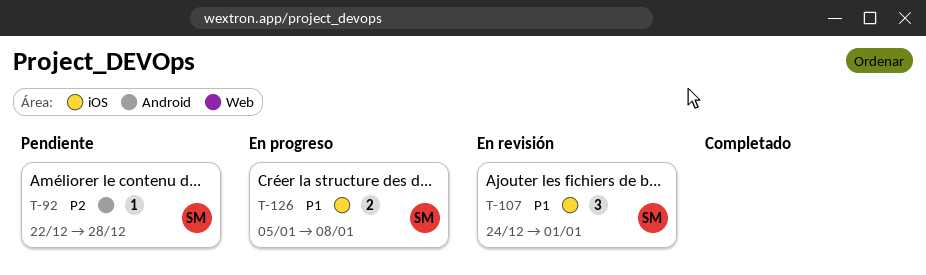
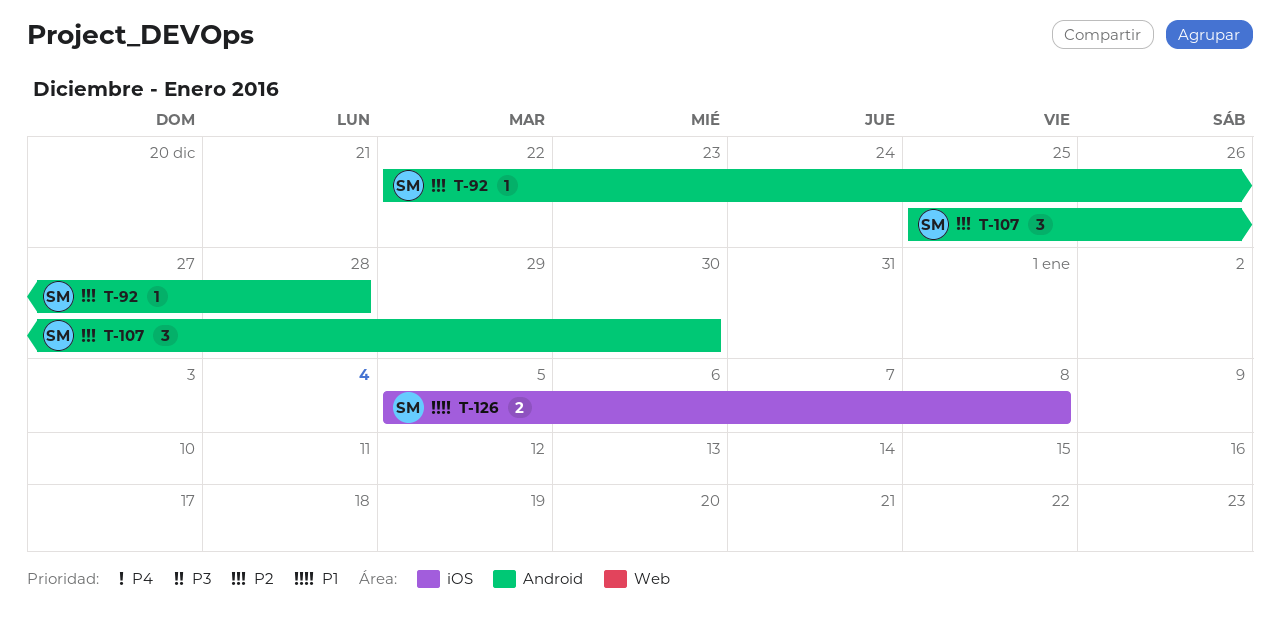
T-107, priority: P1 -> P2
T-107, label: iOS -> Android
T-107, start: Dec 24 -> Dec 25
T-107, due: Jan 1 -> Dec 30

